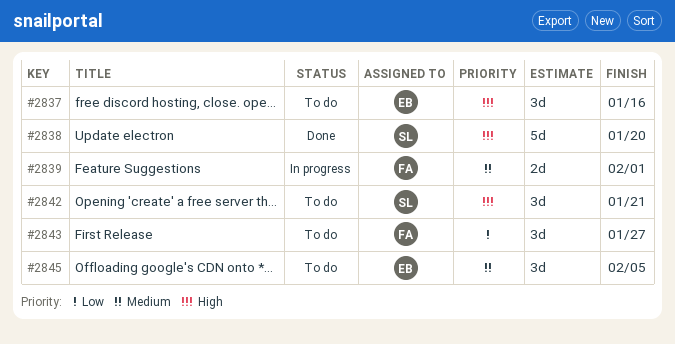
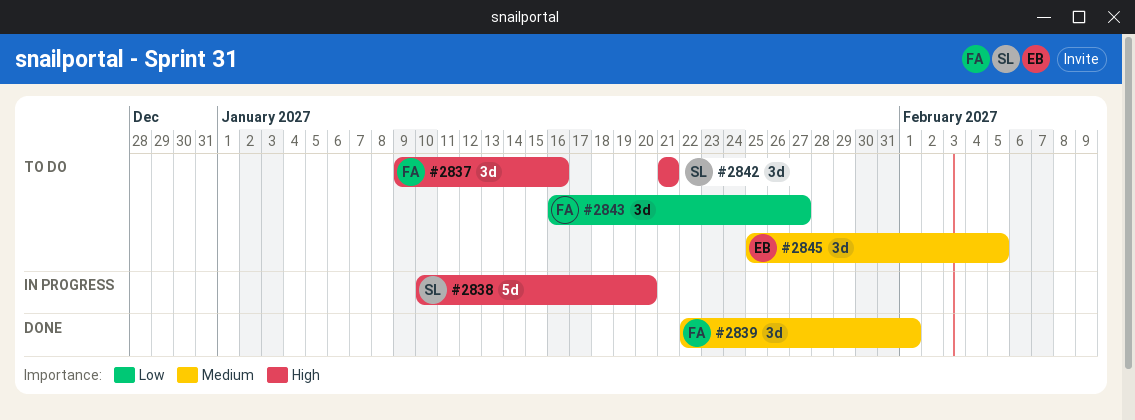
#2837, owner: EB -> FA
#2838, status: Done -> In progress
#2839, status: In progress -> Done
#2839, estimate: 2d -> 3d

